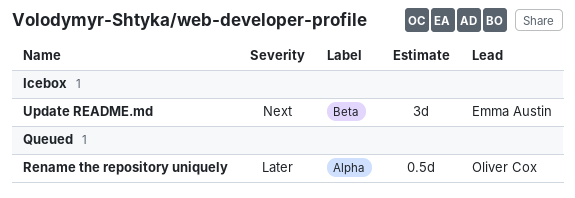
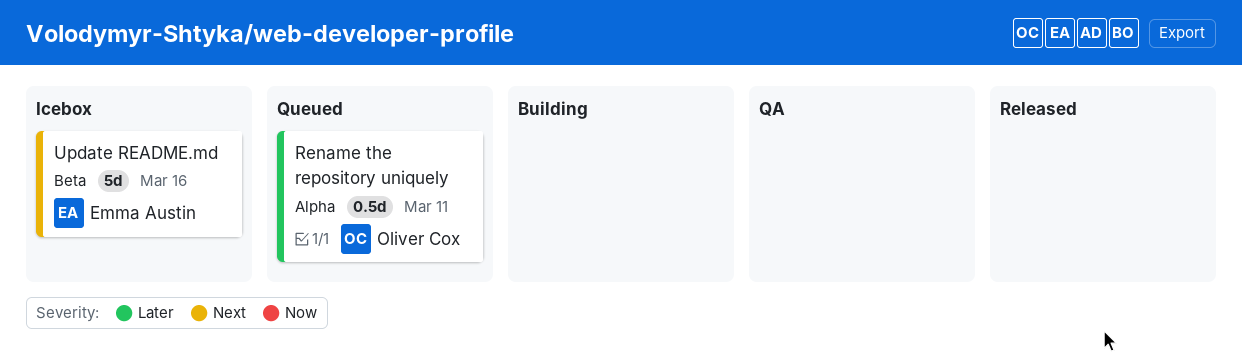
Update README.md, estimate: 3d -> 5d

